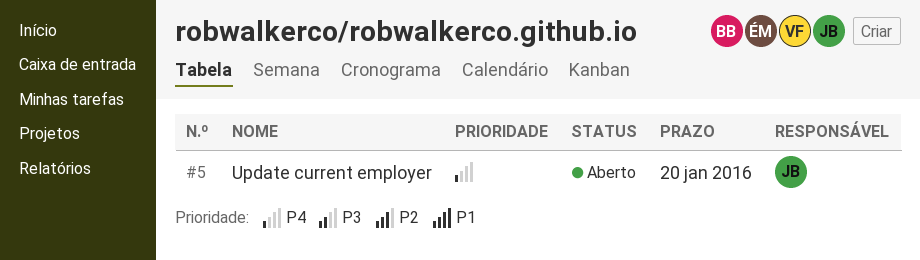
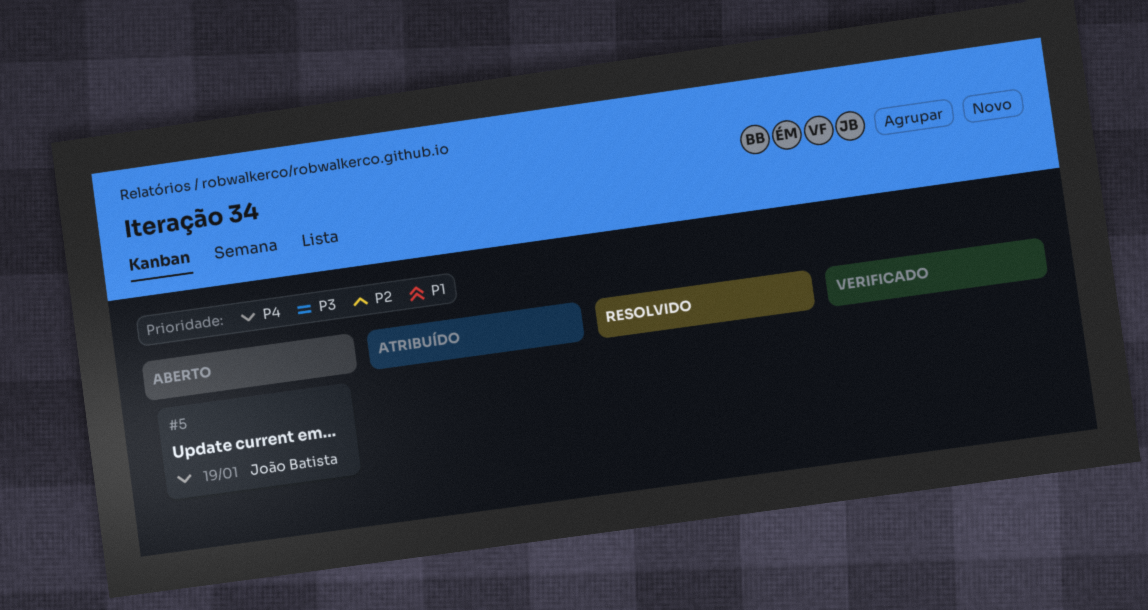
#5, due: Jan 20 -> Jan 19

